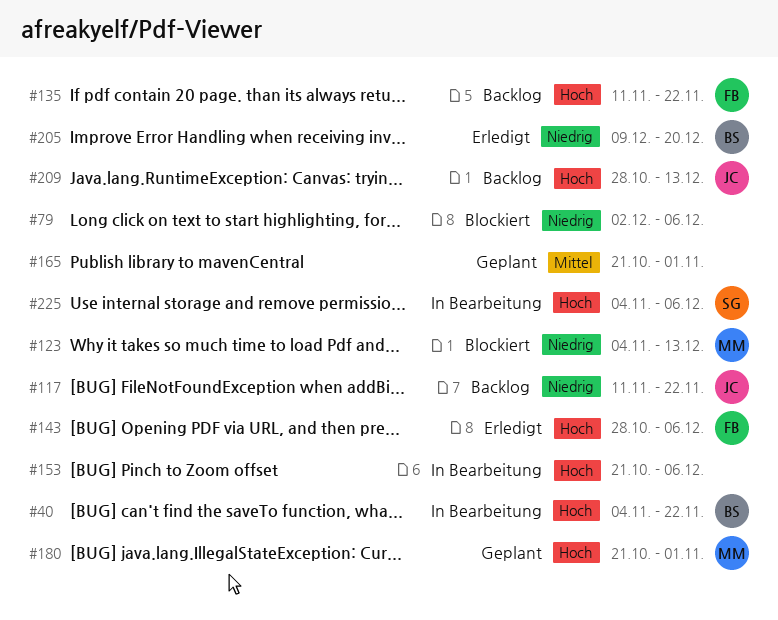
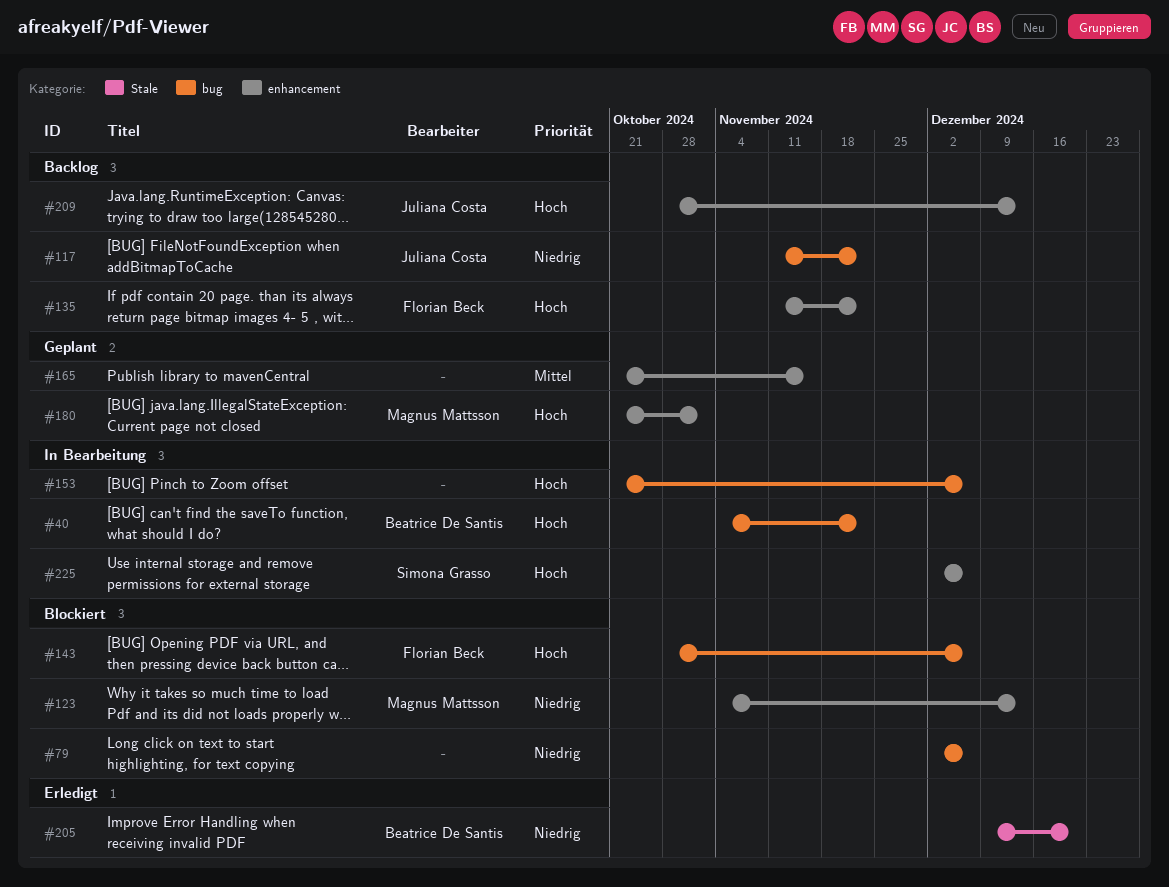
#143, status: Erledigt -> Blockiert
#165, due: Nov 1 -> Nov 15
#225, start: Nov 4 -> Dec 2

